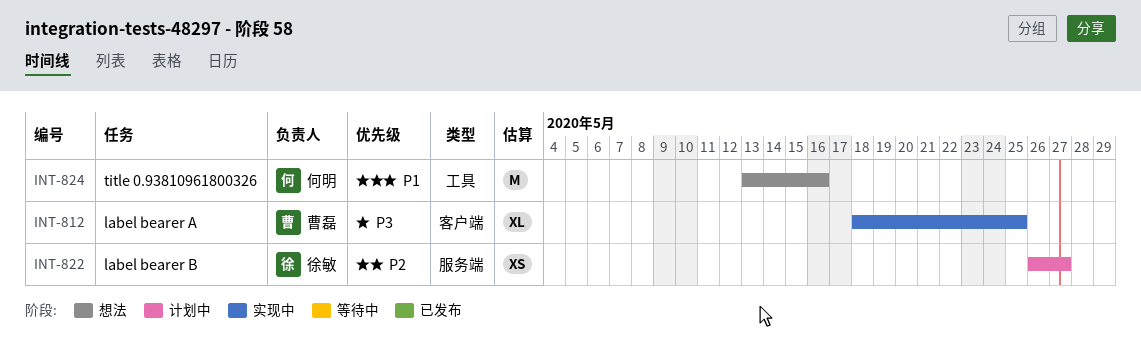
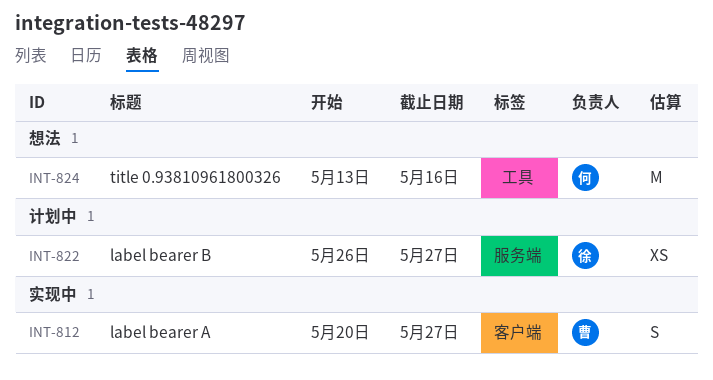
INT-812, estimate: XL -> S
INT-812, start: May 18 -> May 20
INT-812, due: May 25 -> May 27

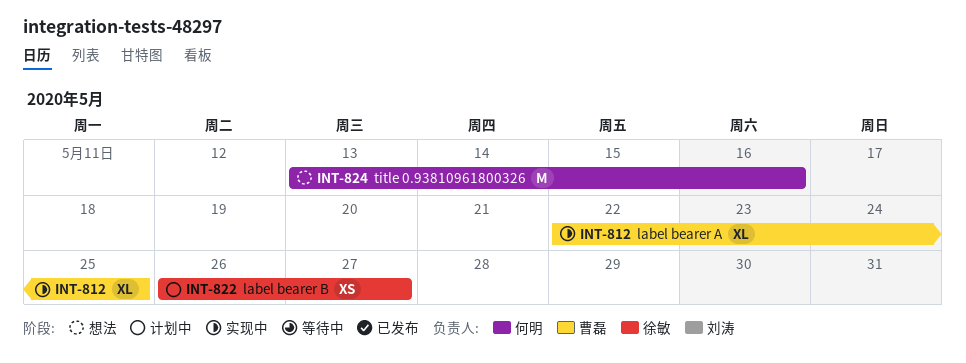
INT-812, estimate: S -> XL
INT-812, start: May 20 -> May 22
INT-812, due: May 27 -> May 25

